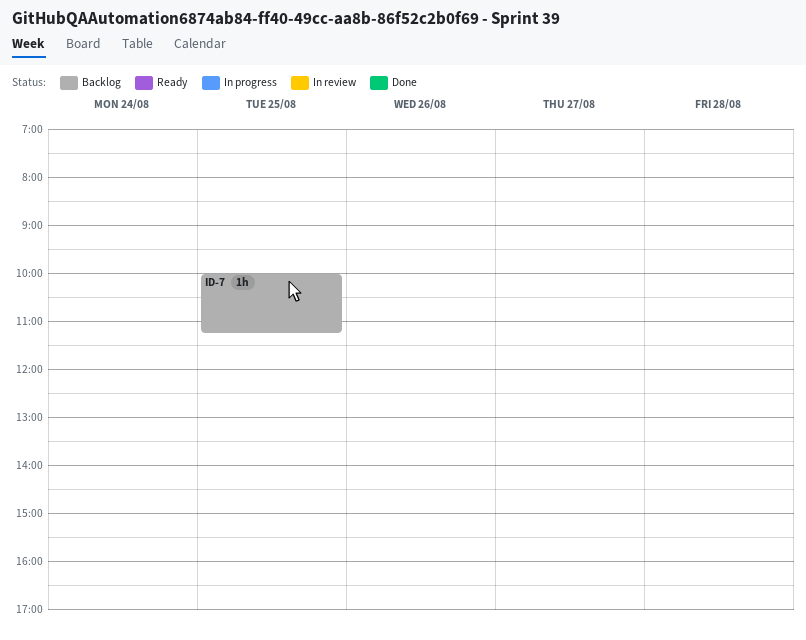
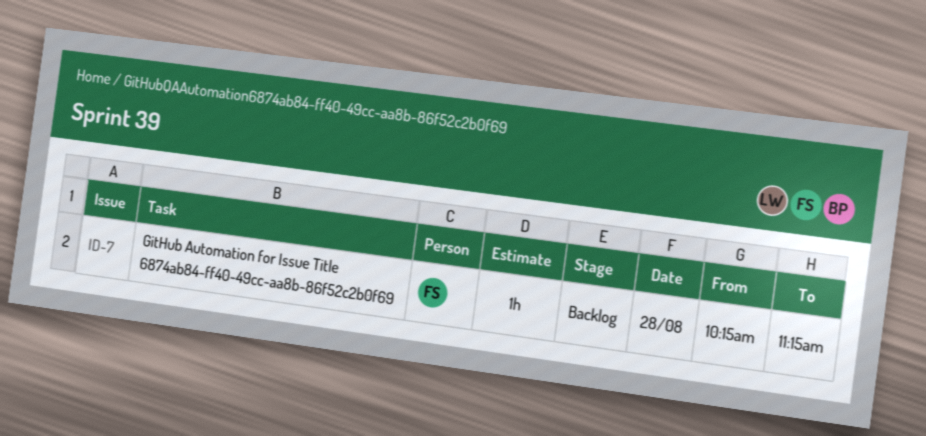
ID-7, day: Aug 25 -> Aug 28
ID-7, begins: 10:00 -> 10:15

